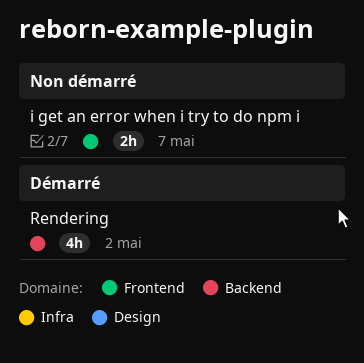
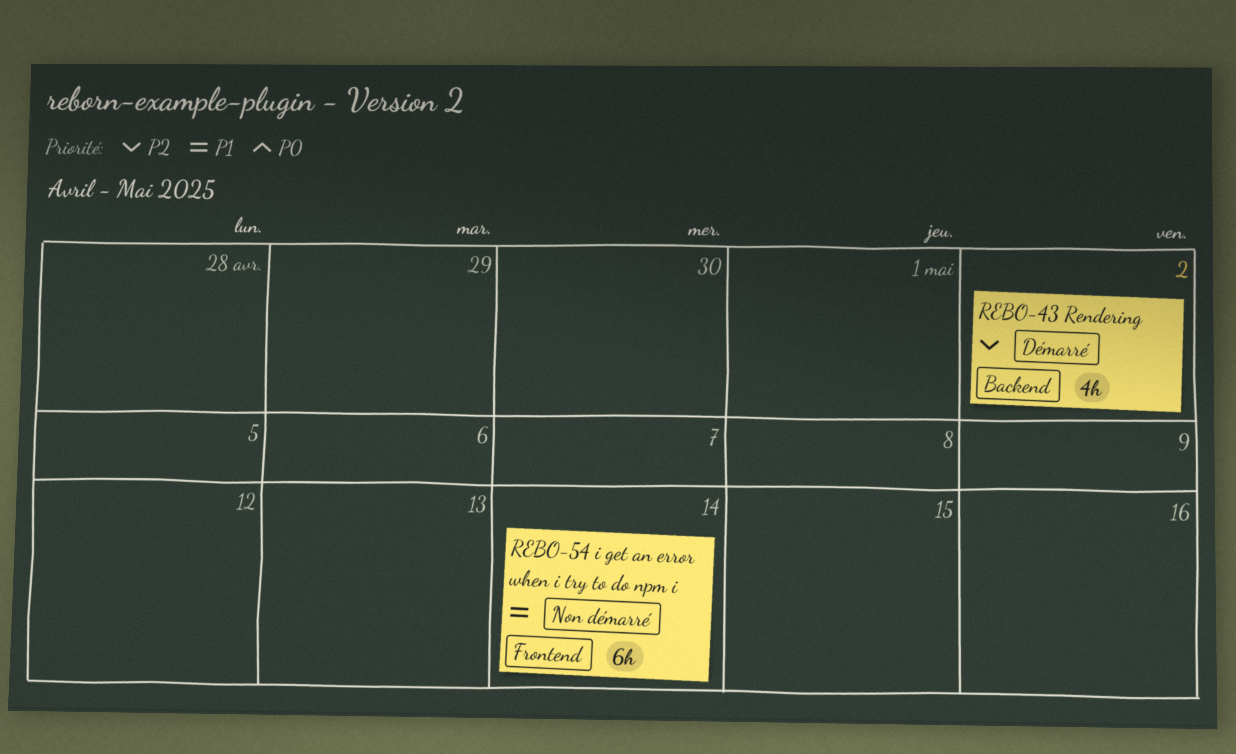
i get an error when i try to do npm i, estimate: 2h -> 6h
i get an error when i try to do npm i, due: May 7 -> May 14

